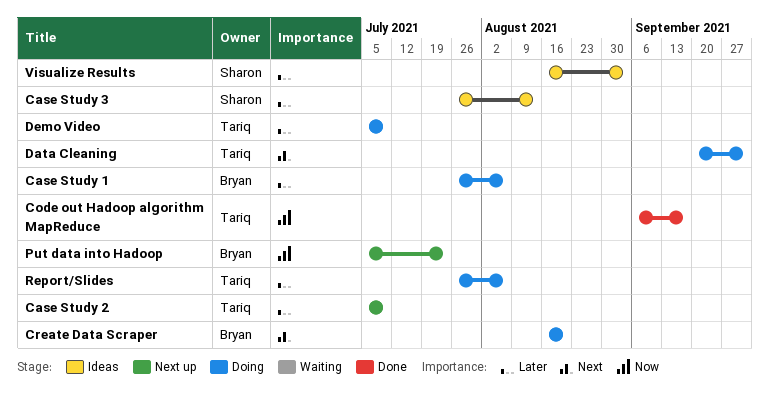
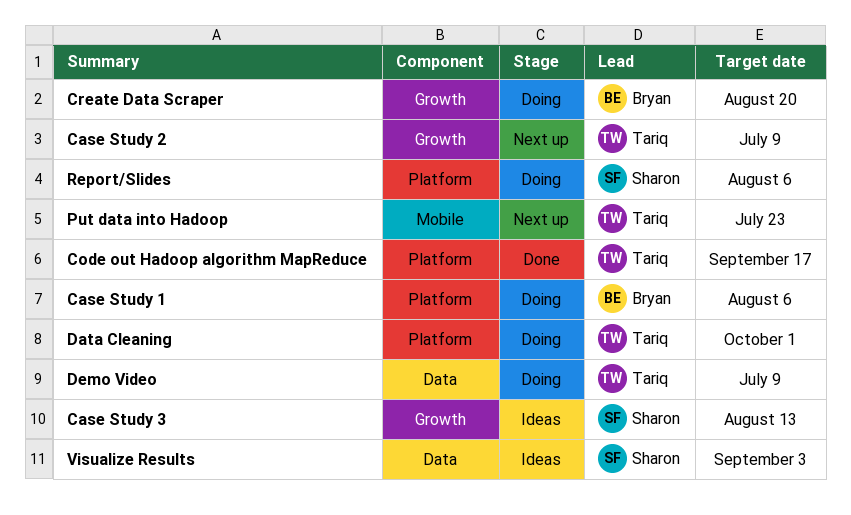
Put data into Hadoop, owner: Bryan -> Tariq
Report/Slides, owner: Tariq -> Sharon

